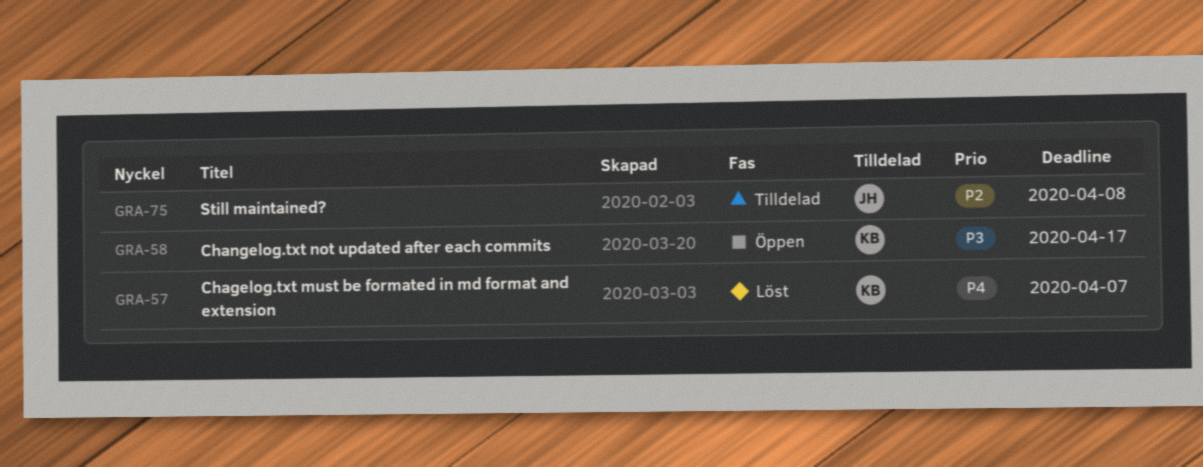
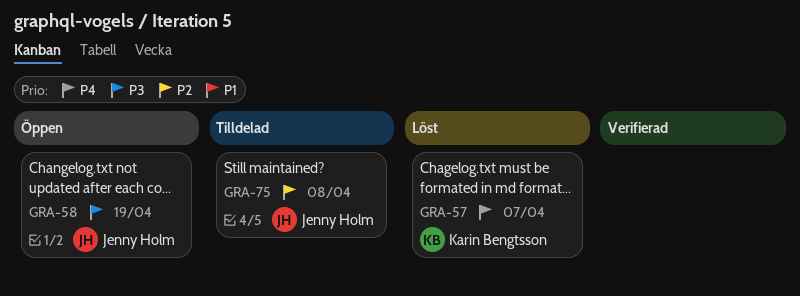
GRA-58, owner: Karin Bengtsson -> Jenny Holm
GRA-58, due: Apr 17 -> Apr 19

